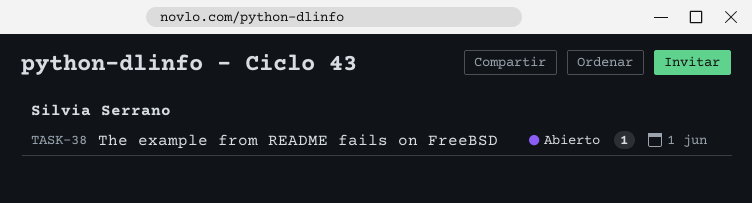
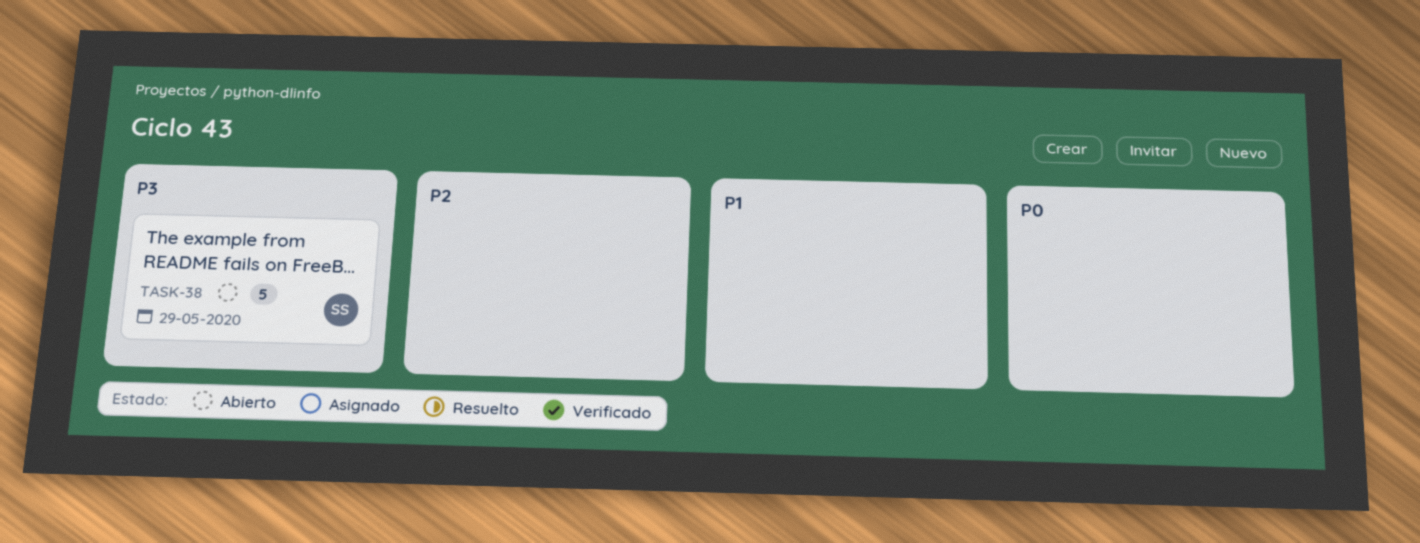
TASK-38, estimate: 1 -> 5
TASK-38, due: Jun 1 -> May 29

